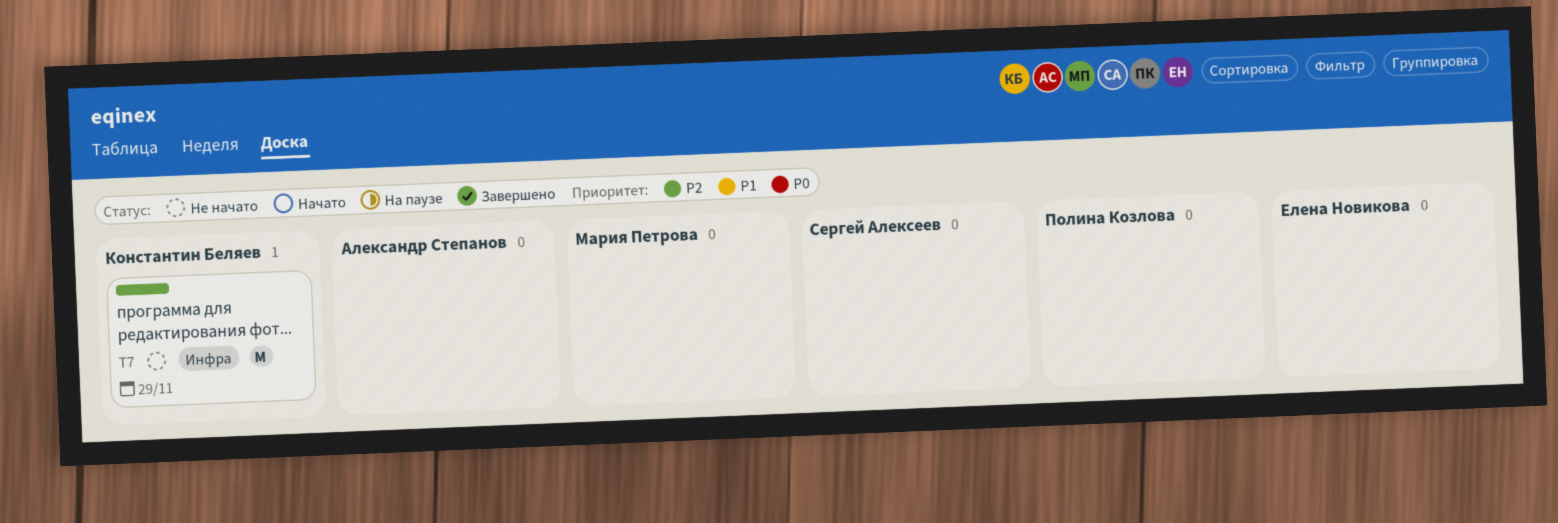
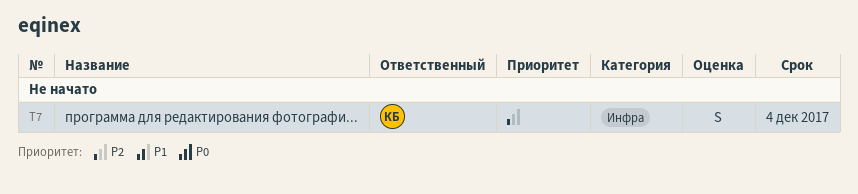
T7, estimate: M -> S
T7, due: Nov 29 -> Dec 4

